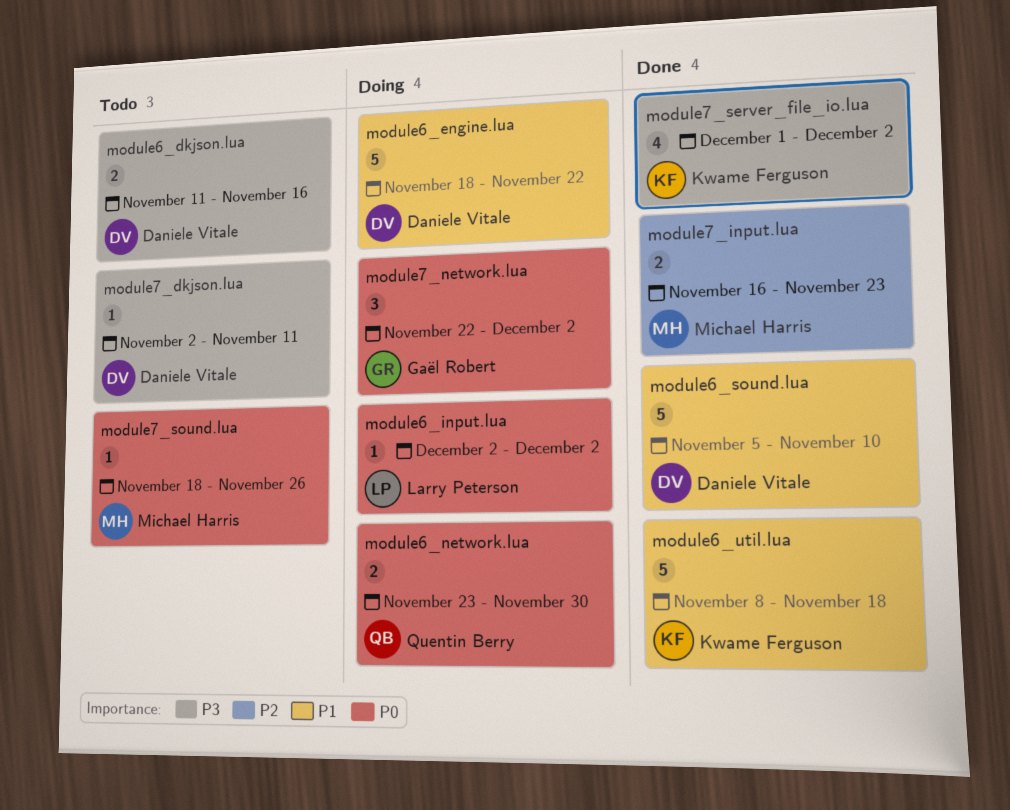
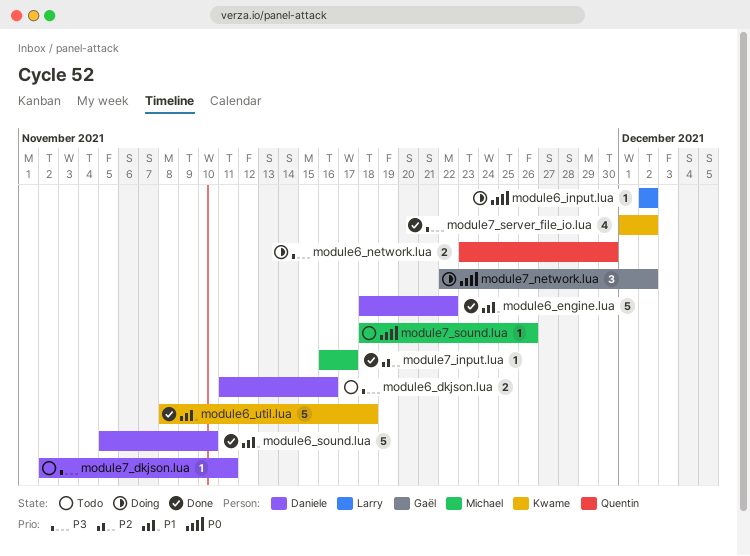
module6_engine.lua, status: Doing -> Done
module6_network.lua, priority: P0 -> P3
module7_input.lua, estimate: 2 -> 1
module7_input.lua, due: Nov 23 -> Nov 17

